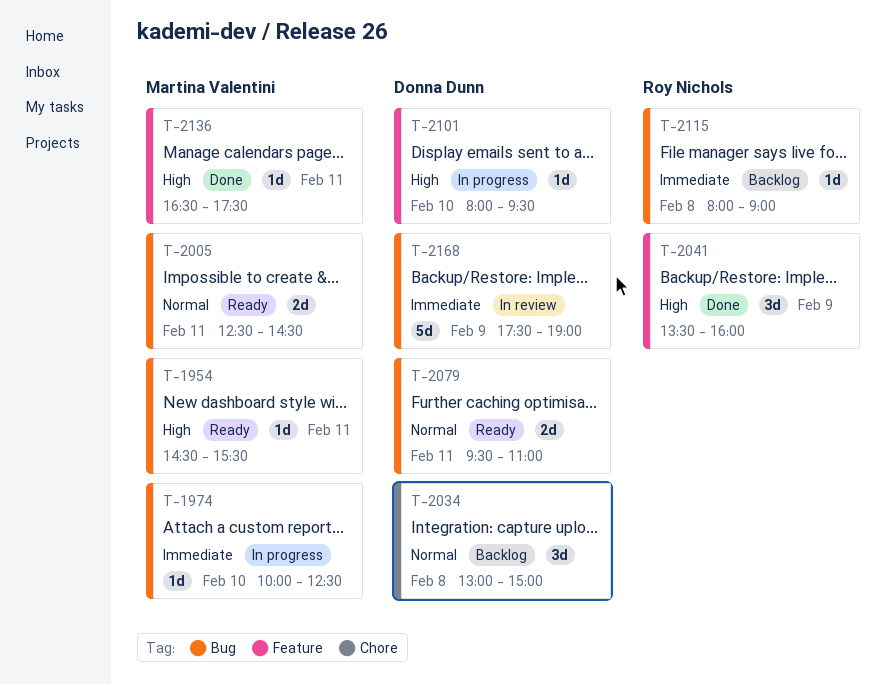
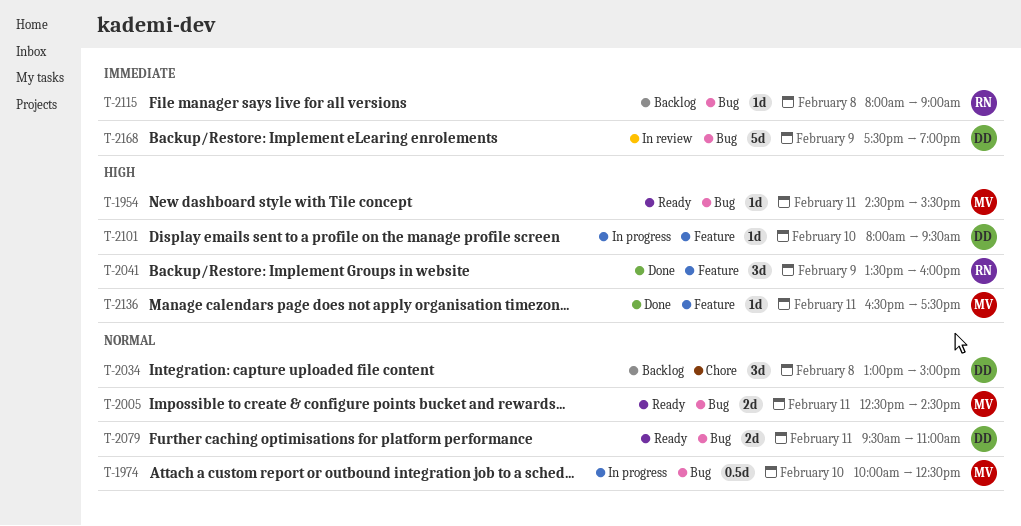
T-1974, priority: Immediate -> Normal
T-1974, estimate: 1d -> 0.5d

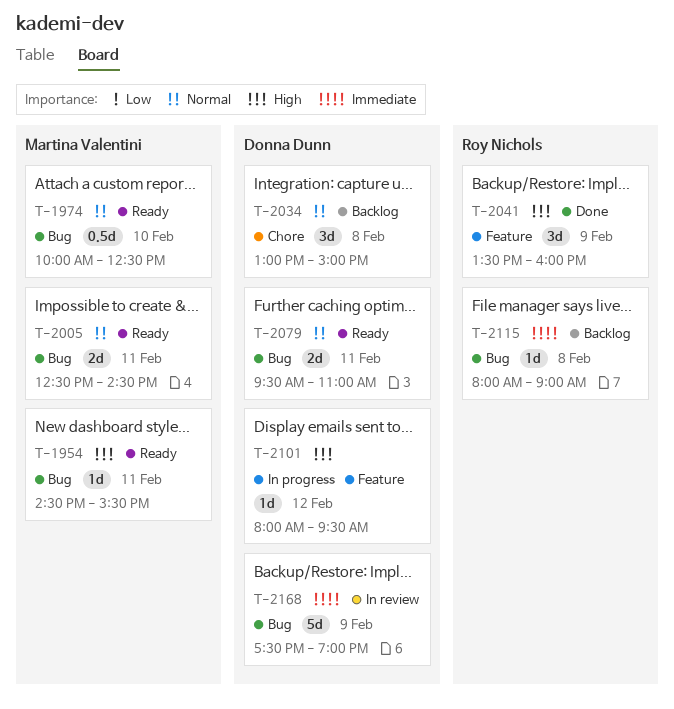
T-1974, status: In progress -> Ready
T-2101, day: Feb 10 -> Feb 12
T-2136: present -> none

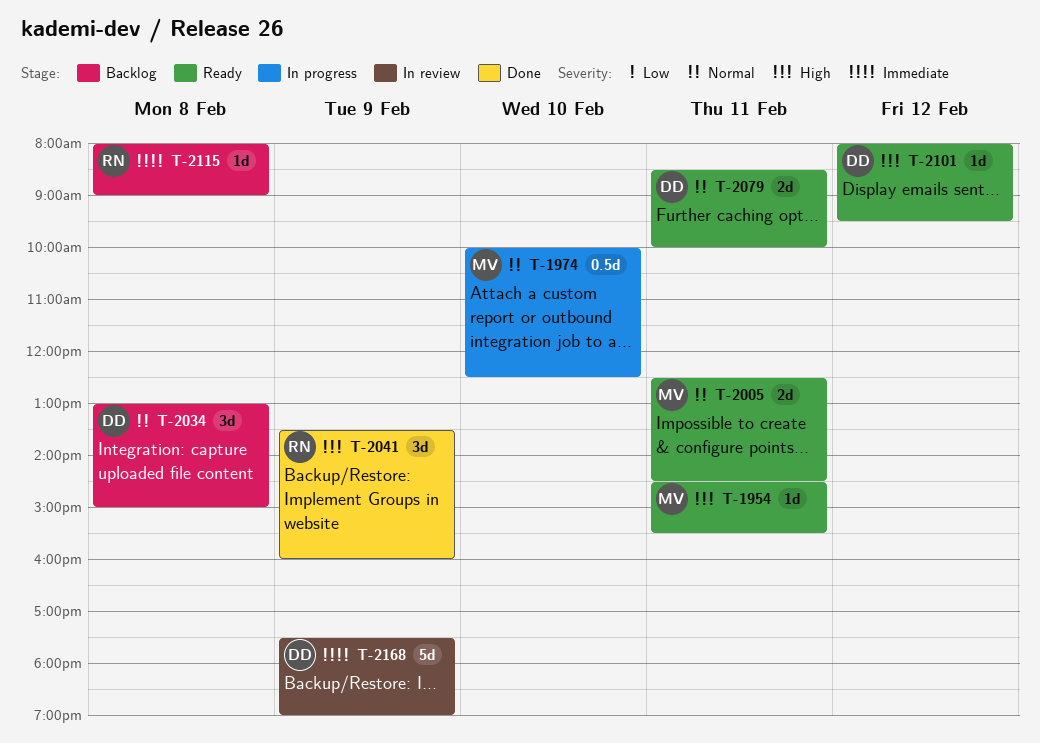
T-1974, status: Ready -> In progress
T-2079, begins: 09:30 -> 08:30
T-2079, ends: 11:00 -> 10:00
T-2101, status: In progress -> Ready

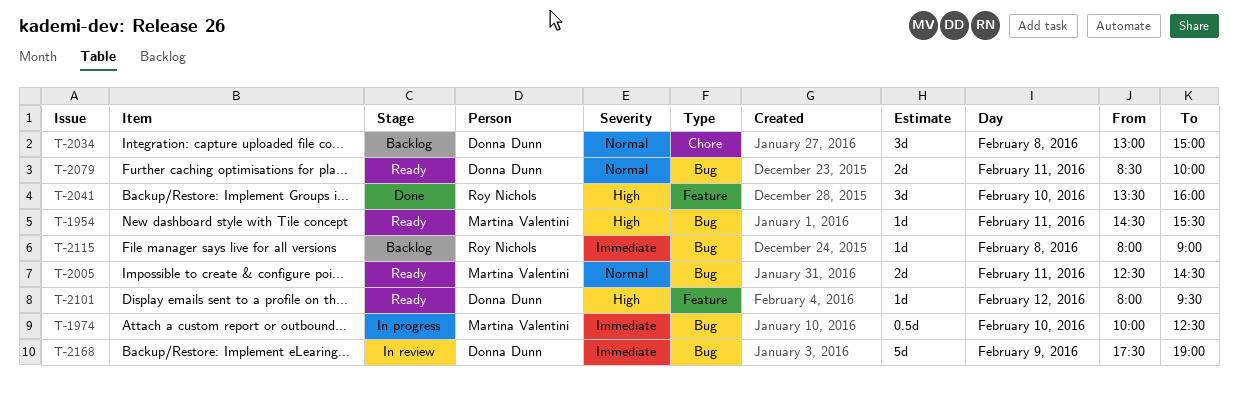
T-1974, priority: Normal -> Immediate
T-2041, day: Feb 9 -> Feb 10

